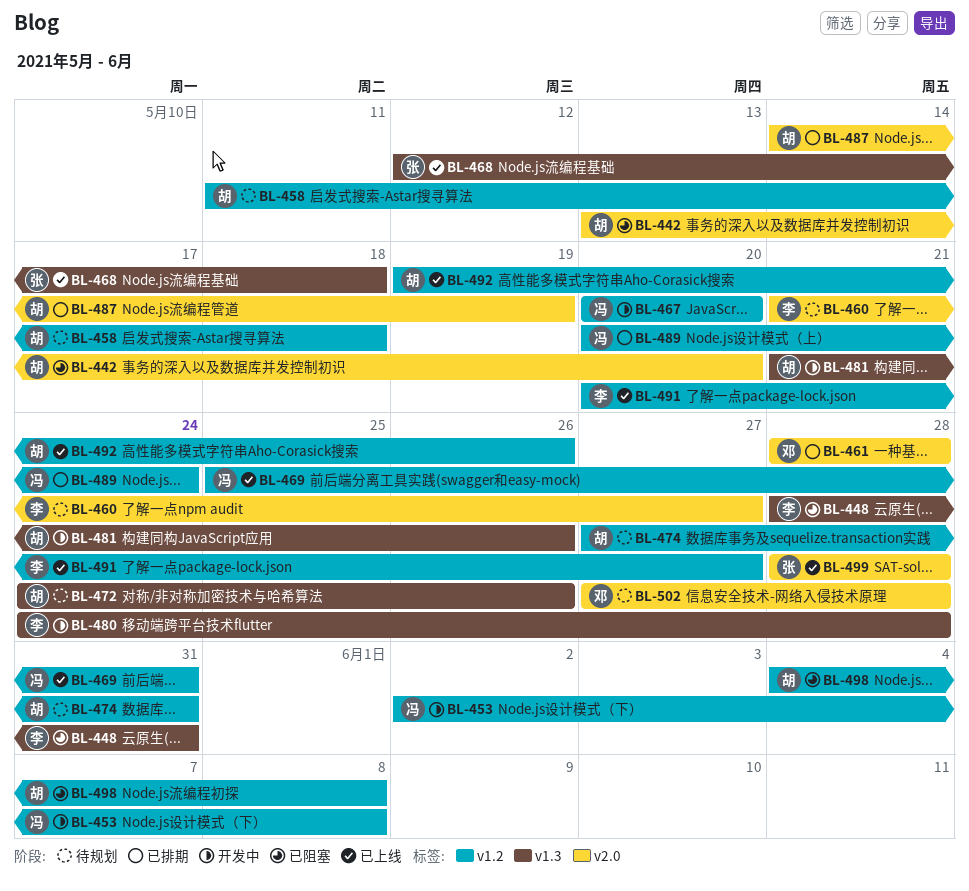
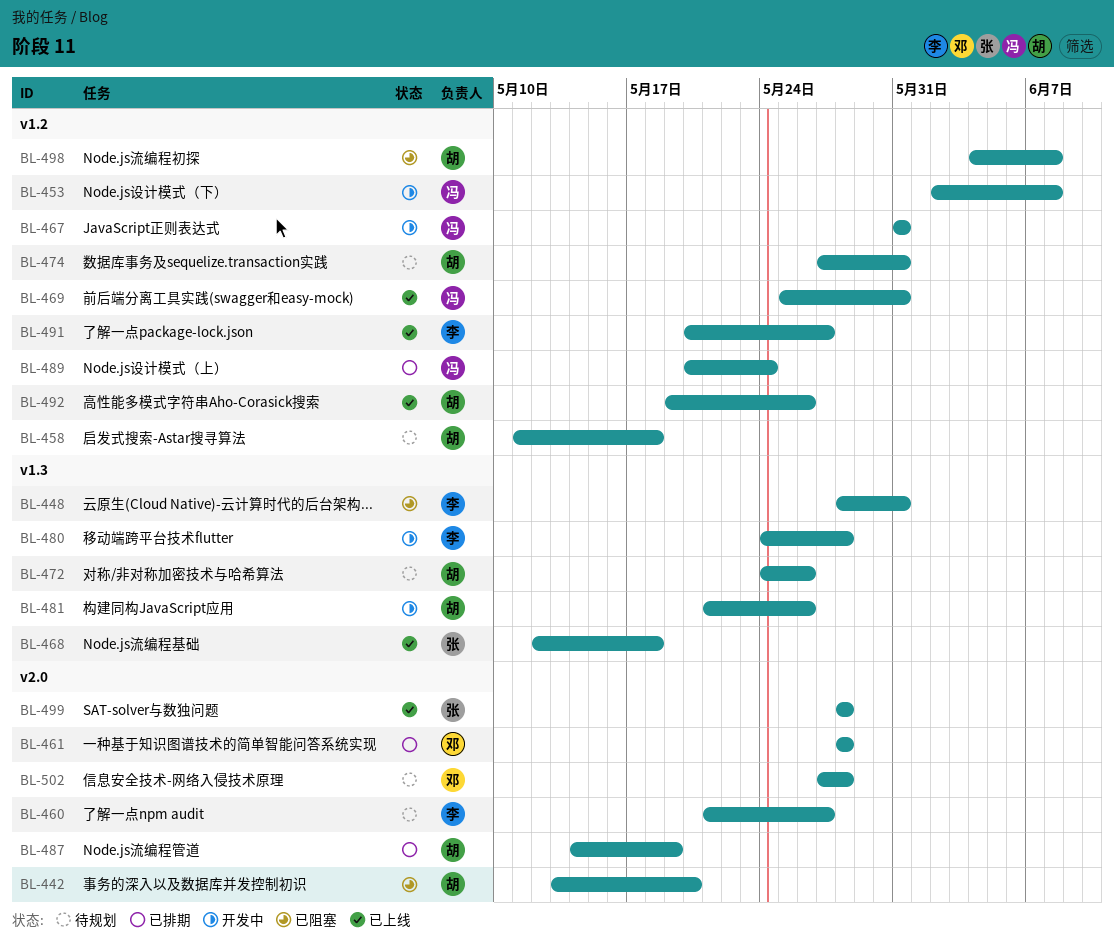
BL-467, start: May 20 -> May 31
BL-467, due: May 20 -> May 31

